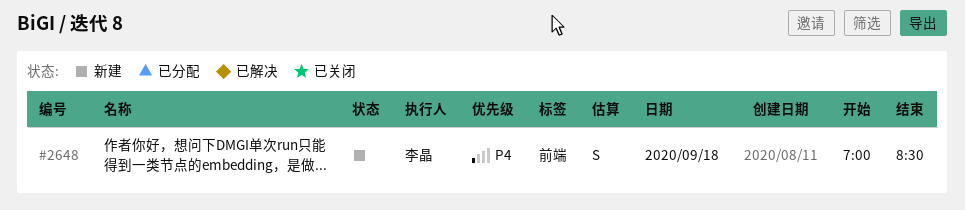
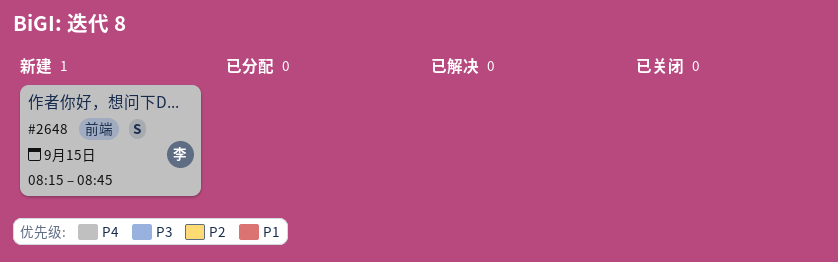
#2648, day: Sep 18 -> Sep 15
#2648, begins: 07:00 -> 08:15
#2648, ends: 08:30 -> 08:45

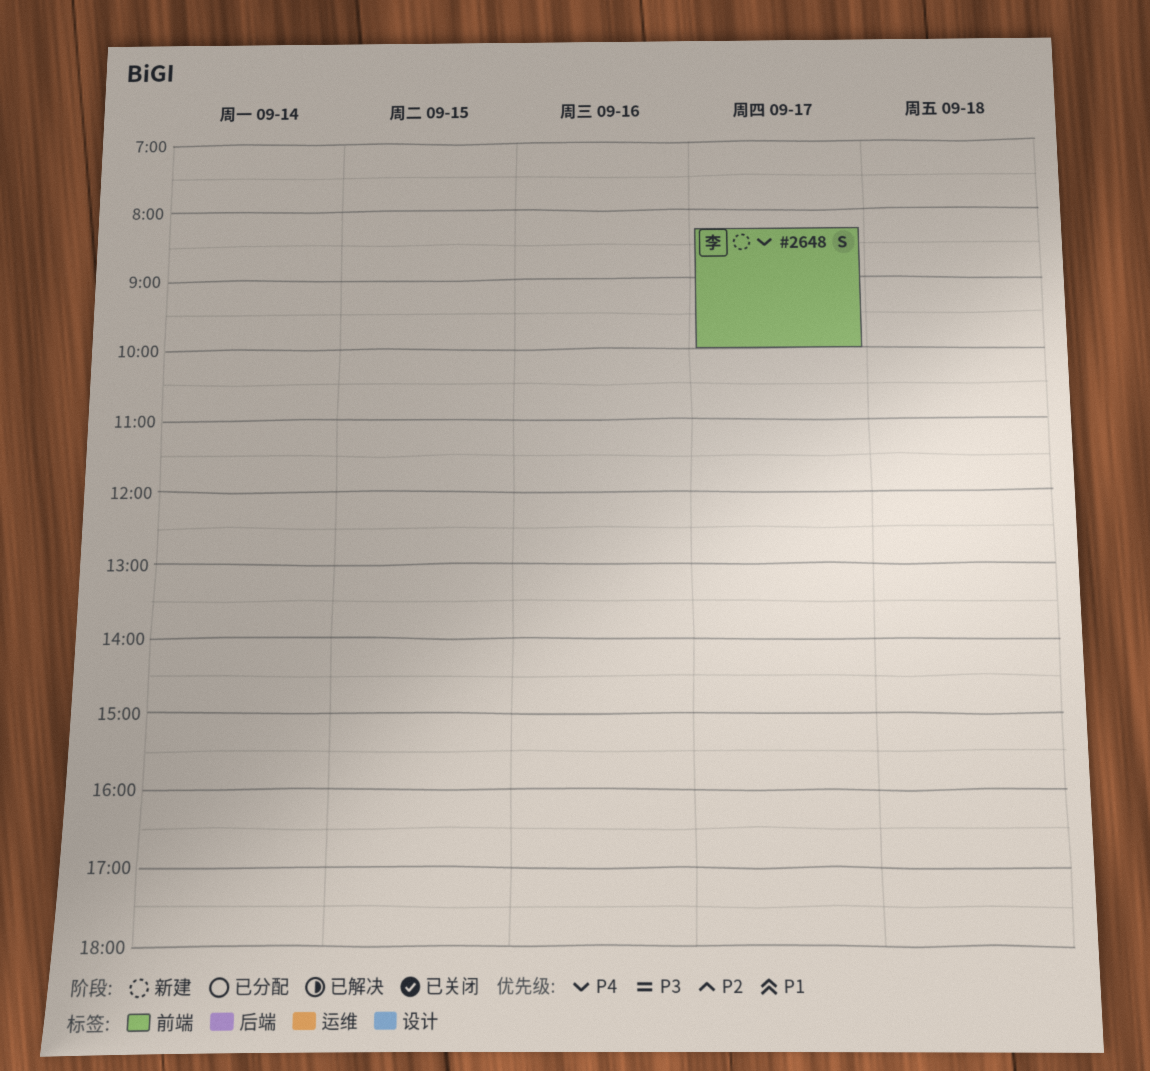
#2648, day: Sep 15 -> Sep 17
#2648, ends: 08:45 -> 10:00

